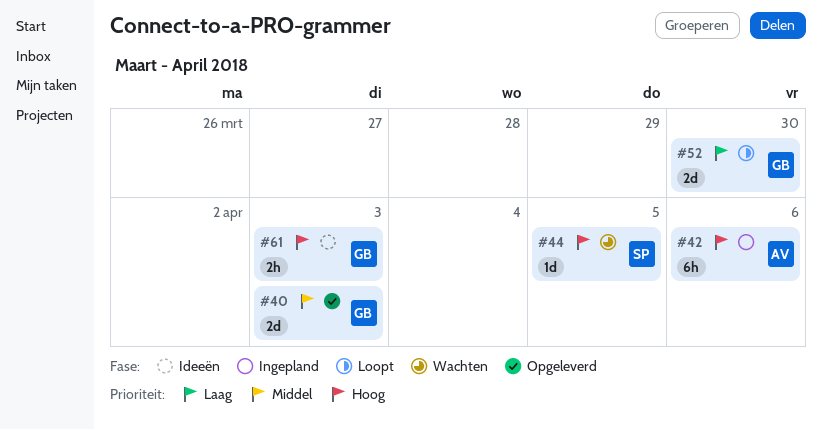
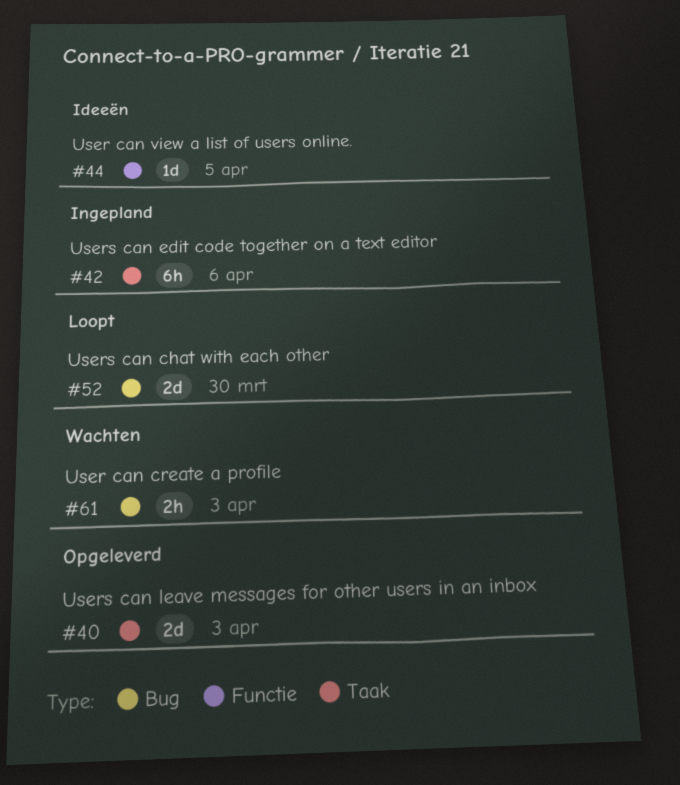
#44, status: Wachten -> Ideeën
#61, status: Ideeën -> Wachten

